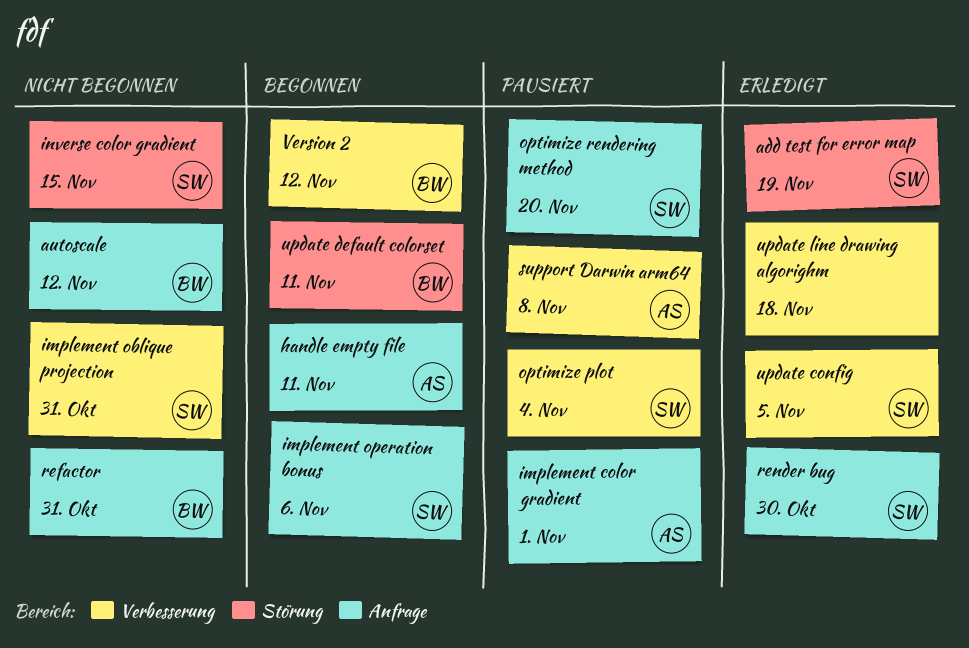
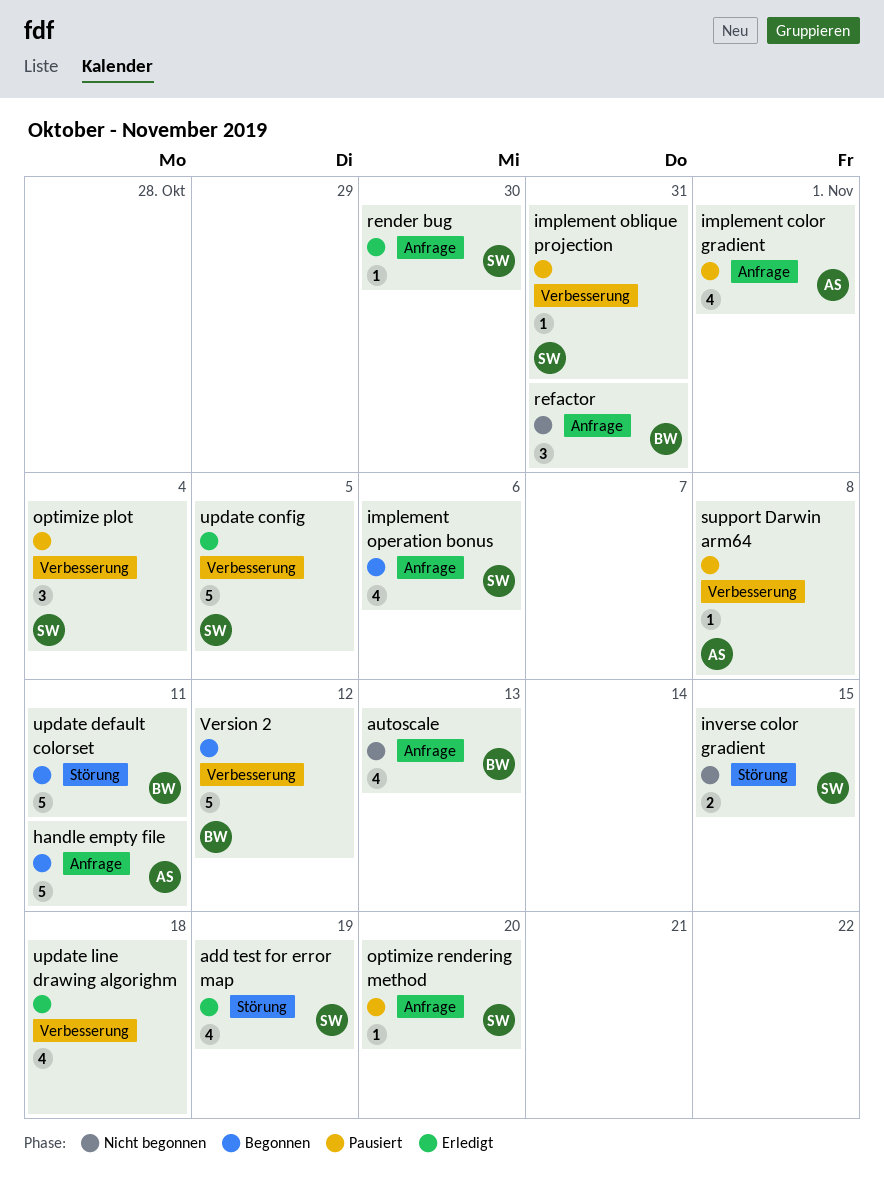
autoscale, due: Nov 12 -> Nov 13
implement oblique projection, status: Nicht begonnen -> Pausiert

